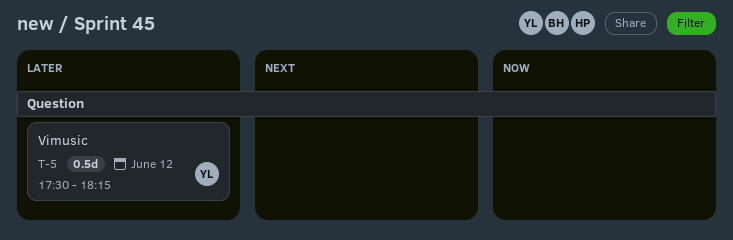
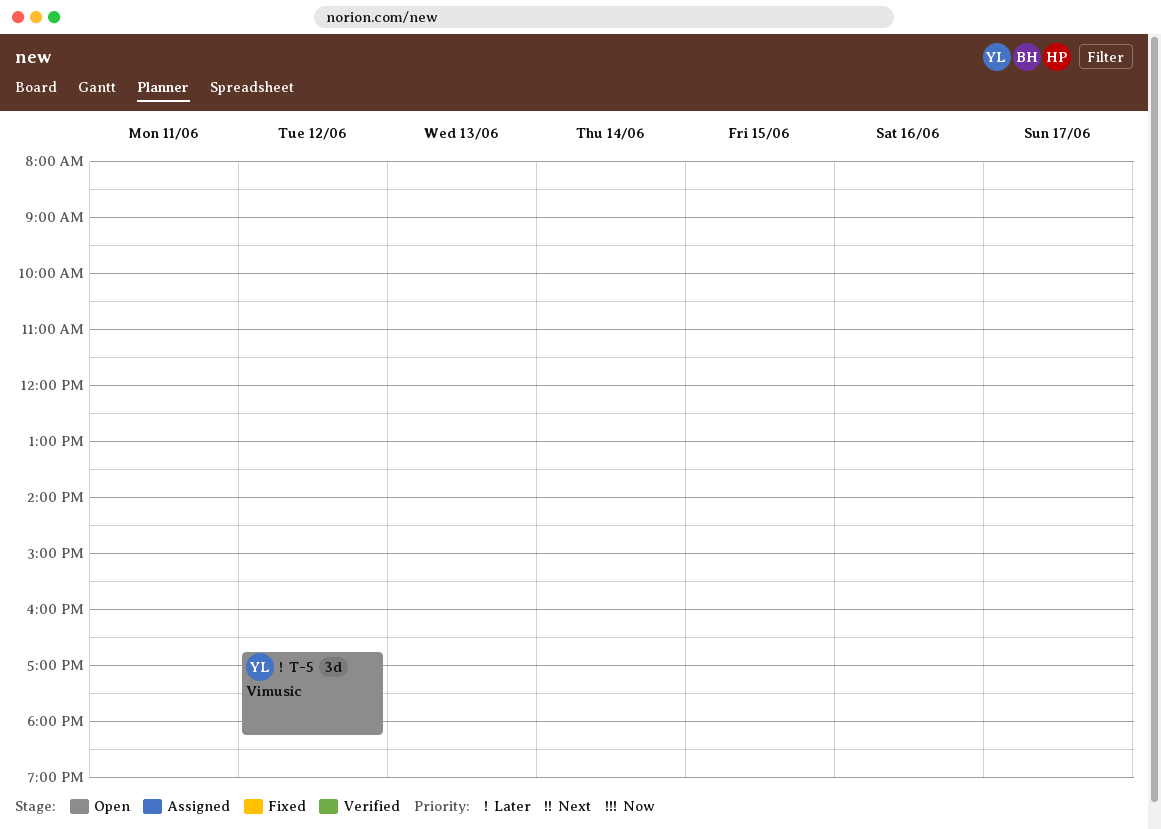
T-5, estimate: 0.5d -> 3d
T-5, begins: 17:30 -> 16:45

